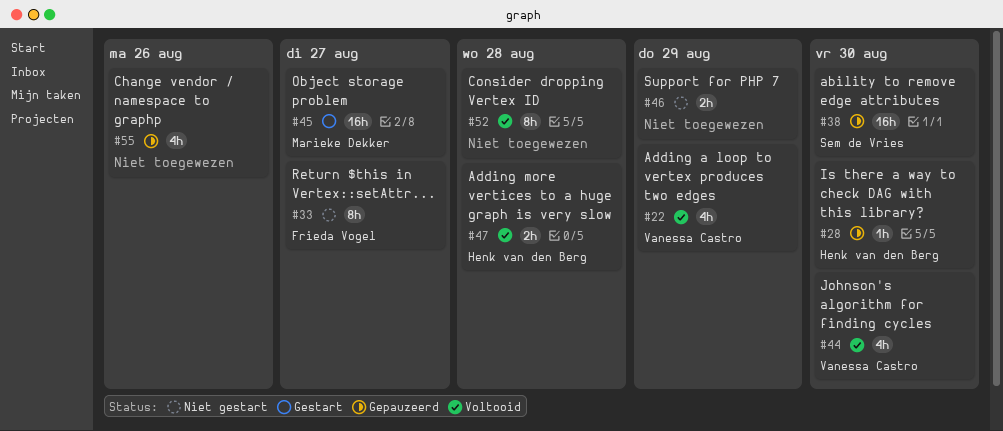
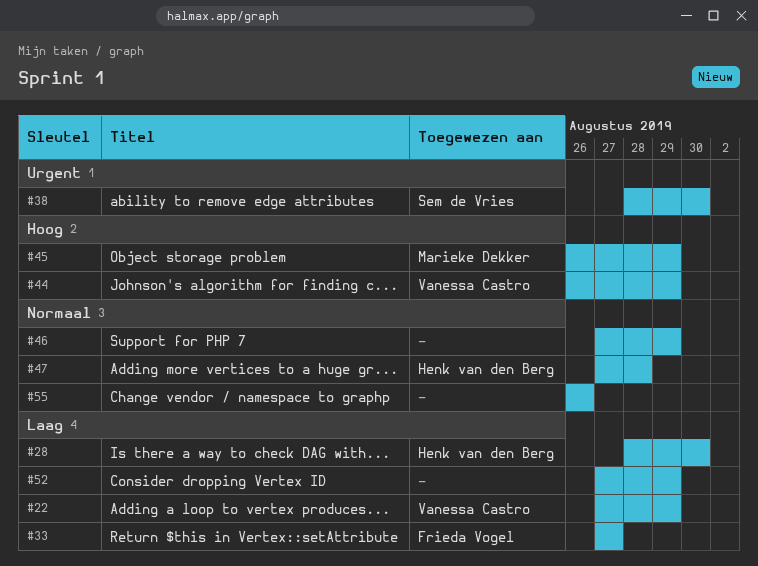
#44, due: Aug 30 -> Aug 29
#45, due: Aug 27 -> Aug 29
#52, due: Aug 28 -> Aug 29

